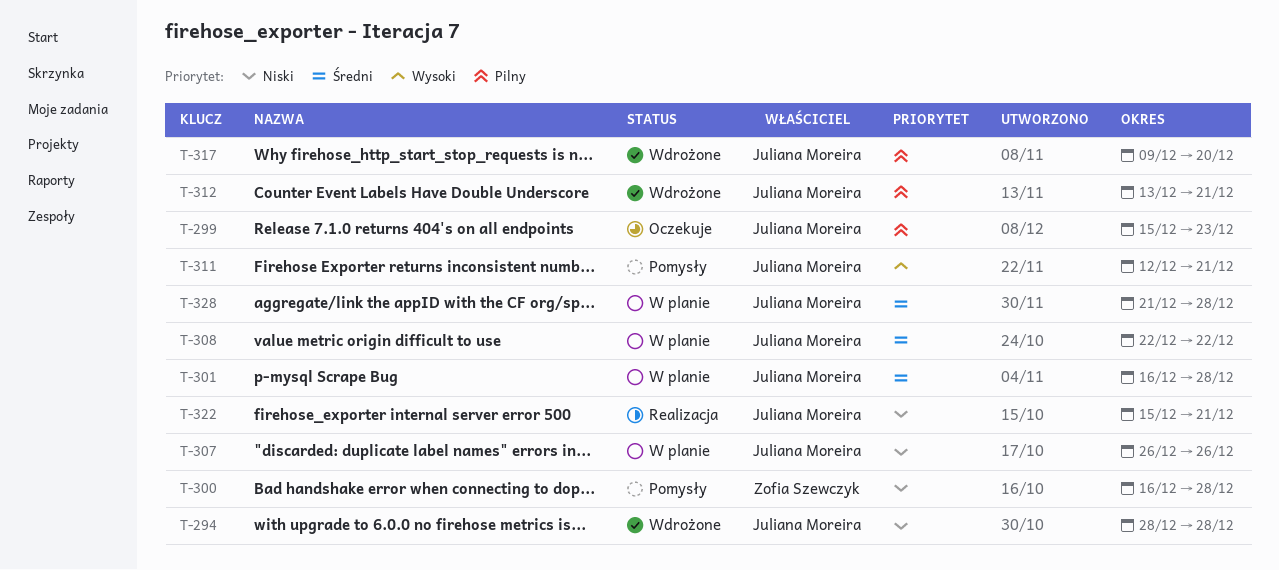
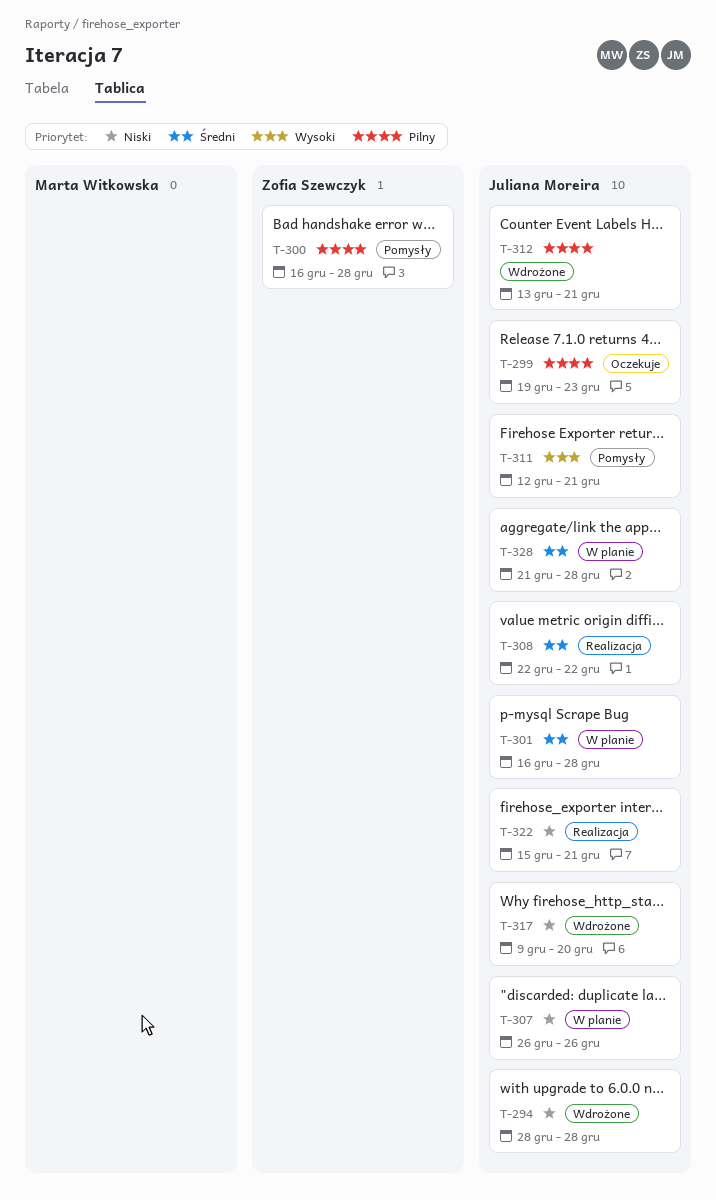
T-299, start: Dec 15 -> Dec 19
T-300, priority: Niski -> Pilny
T-308, status: W planie -> Realizacja
T-317, priority: Pilny -> Niski

